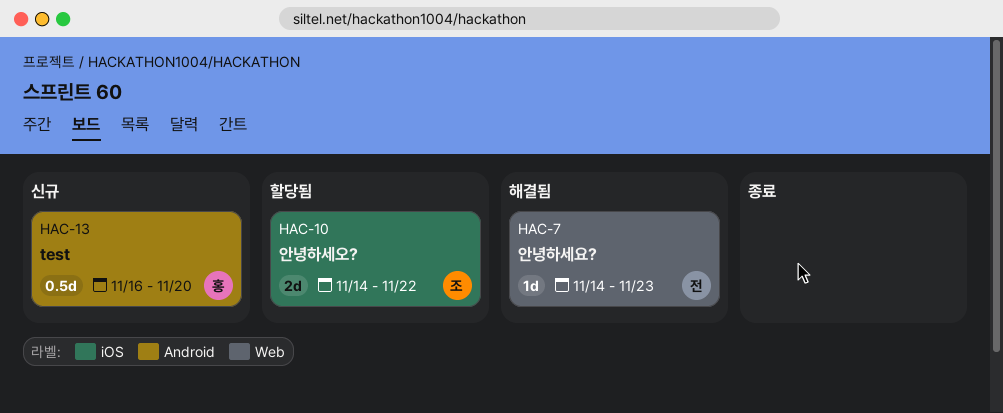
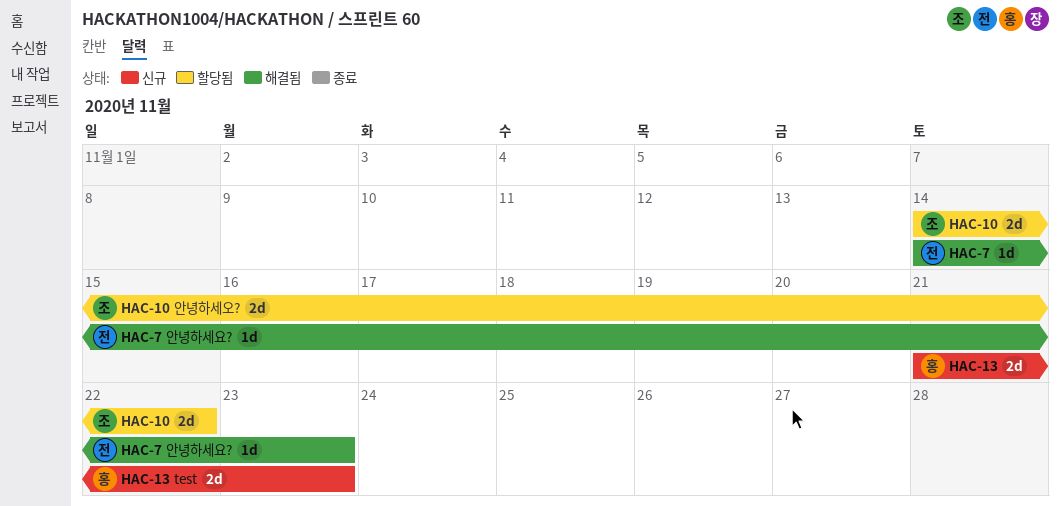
HAC-13, estimate: 0.5d -> 2d
HAC-13, start: Nov 16 -> Nov 21
HAC-13, due: Nov 20 -> Nov 23

